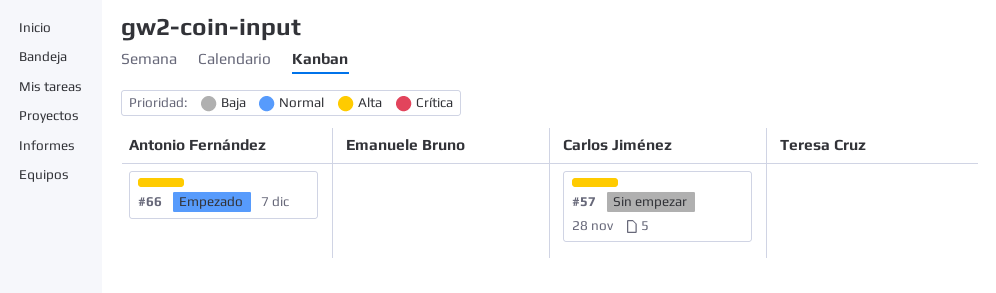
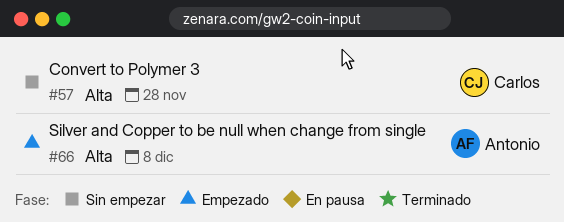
#66, due: Dec 7 -> Dec 8

